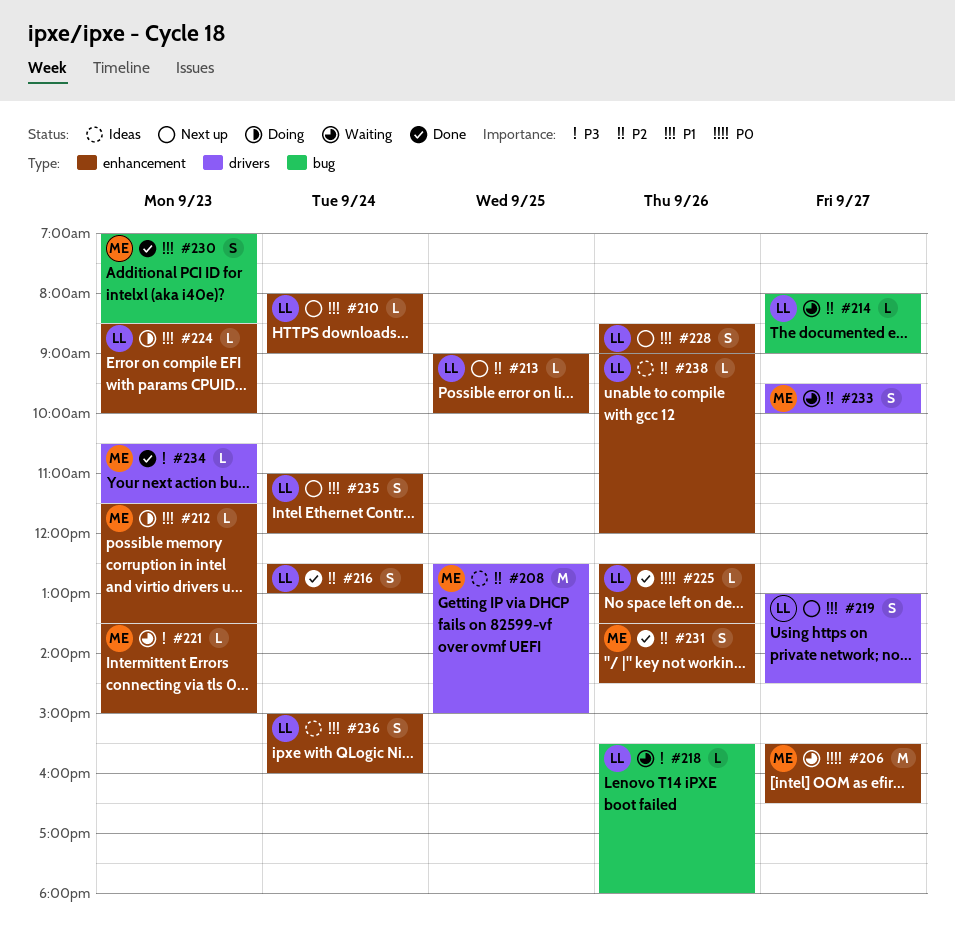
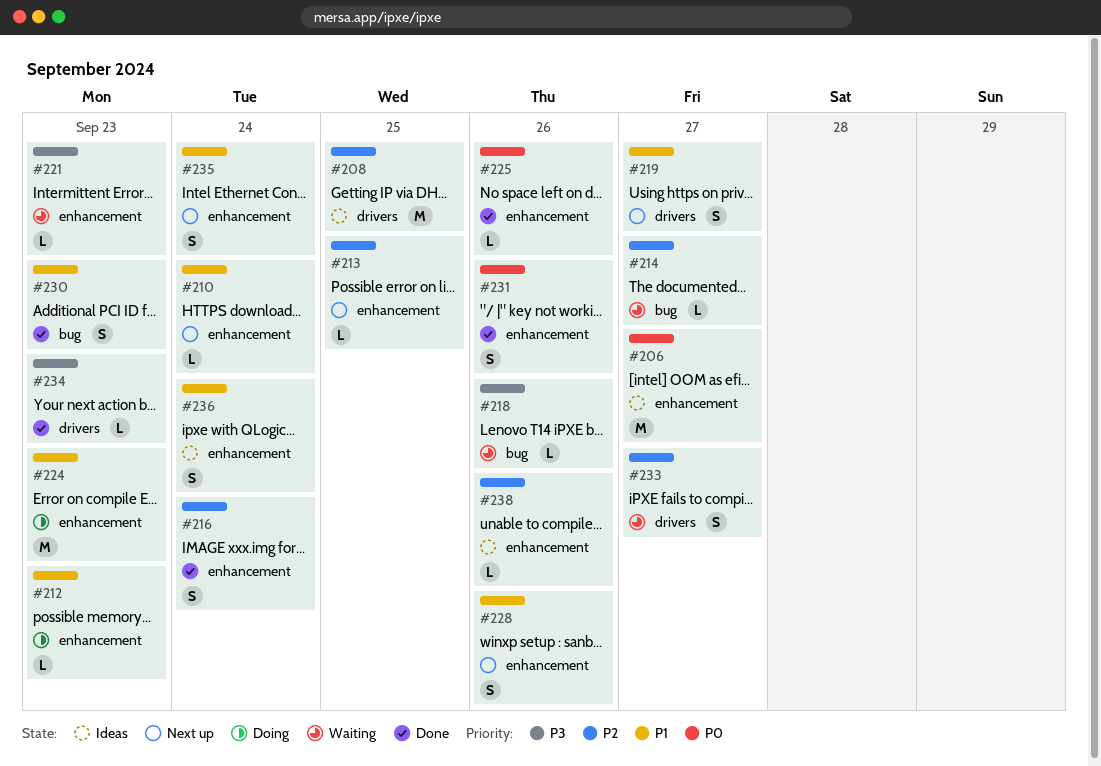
#206, status: Waiting -> Ideas
#224, estimate: L -> M
#231, priority: P2 -> P0

